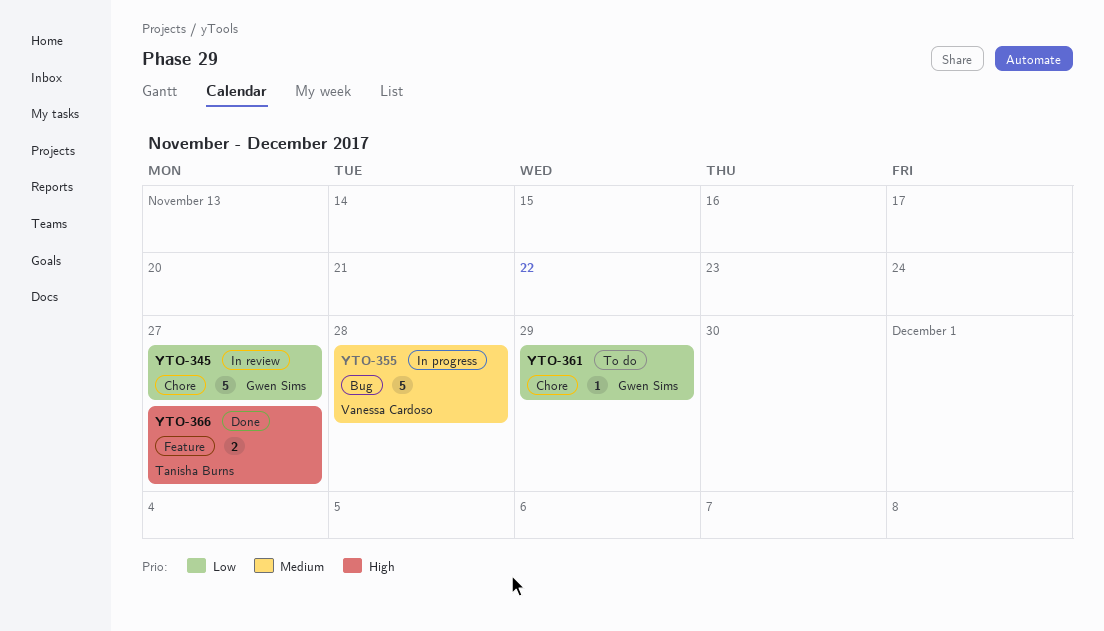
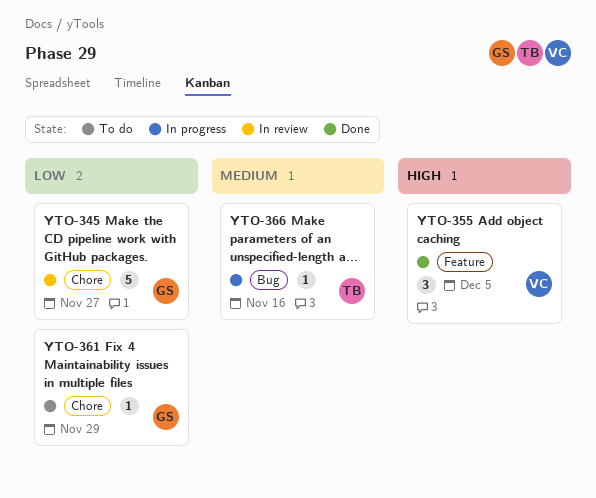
YTO-355, status: In progress -> Done
YTO-355, priority: Medium -> High
YTO-355, label: Bug -> Feature
YTO-355, estimate: 5 -> 3
YTO-355, due: Nov 28 -> Dec 5
YTO-366, status: Done -> In progress
YTO-366, priority: High -> Medium
YTO-366, label: Feature -> Bug
YTO-366, estimate: 2 -> 1
YTO-366, due: Nov 27 -> Nov 16

